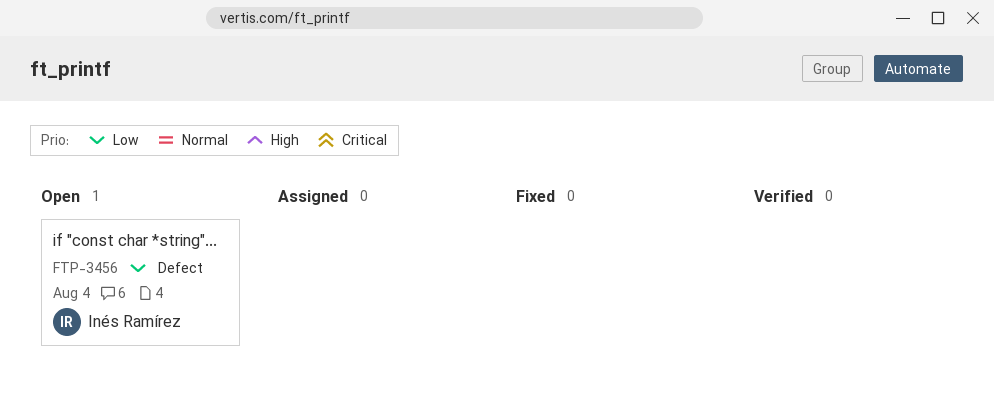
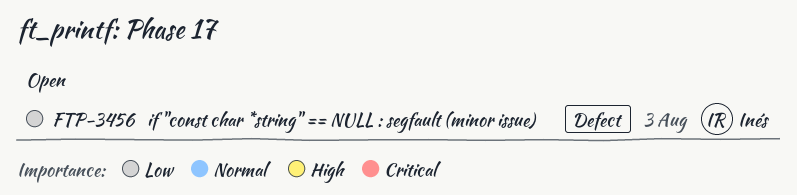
FTP-3456, due: Aug 4 -> Aug 3

